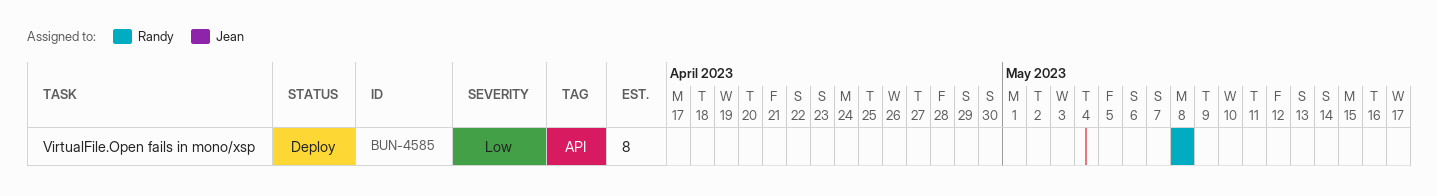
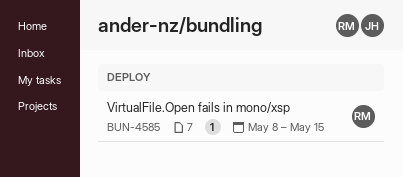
BUN-4585, estimate: 8 -> 1
BUN-4585, due: May 8 -> May 15

